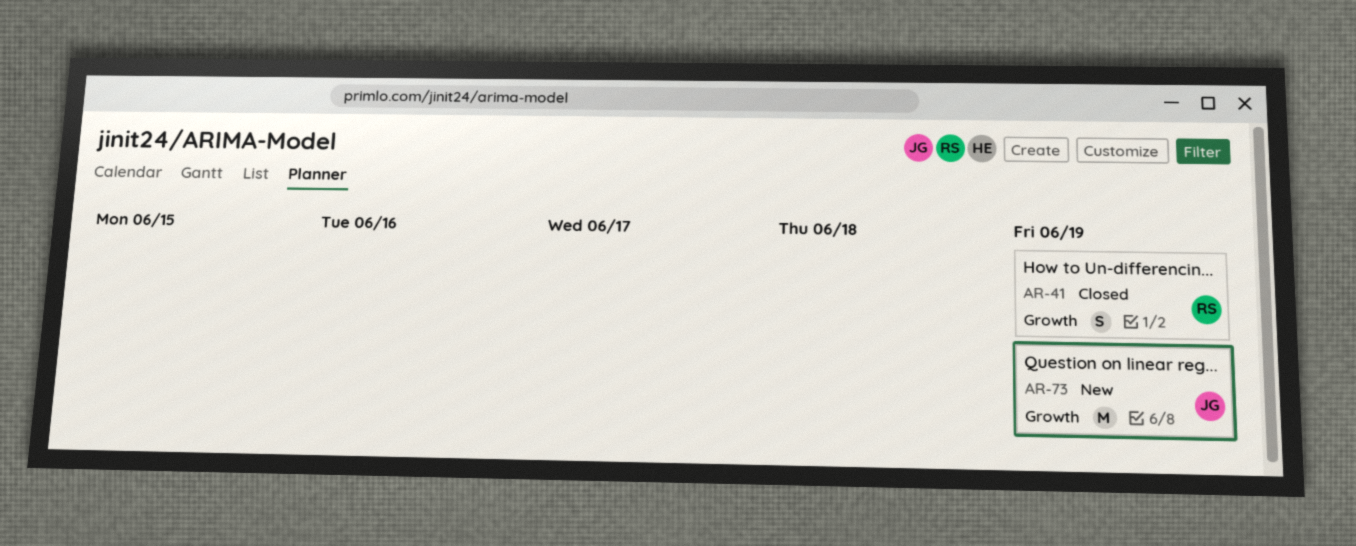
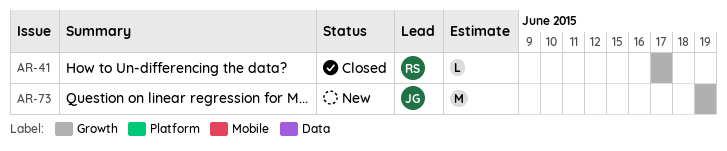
AR-41, estimate: S -> L
AR-41, due: Jun 19 -> Jun 17

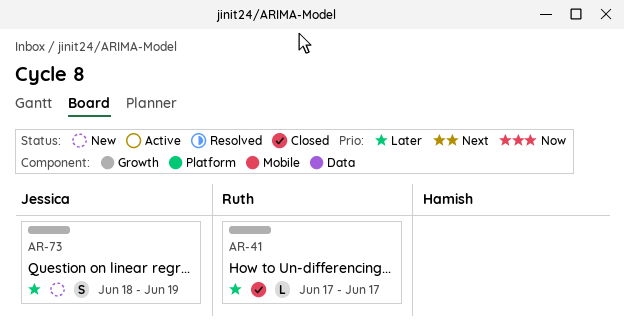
AR-73, estimate: M -> S
AR-73, start: Jun 19 -> Jun 18

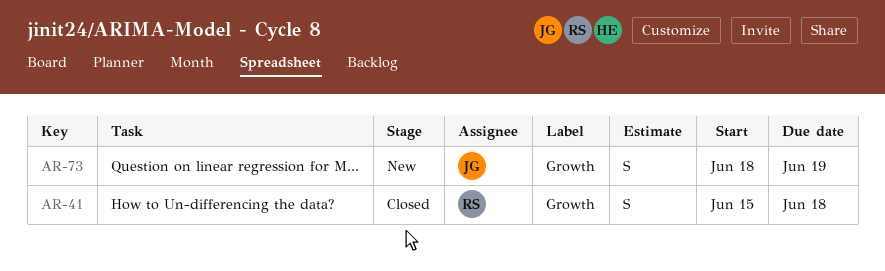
AR-41, estimate: L -> S
AR-41, start: Jun 17 -> Jun 15
AR-41, due: Jun 17 -> Jun 18

